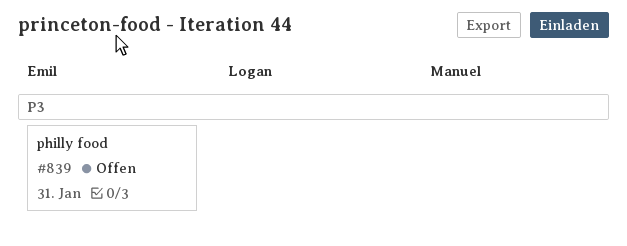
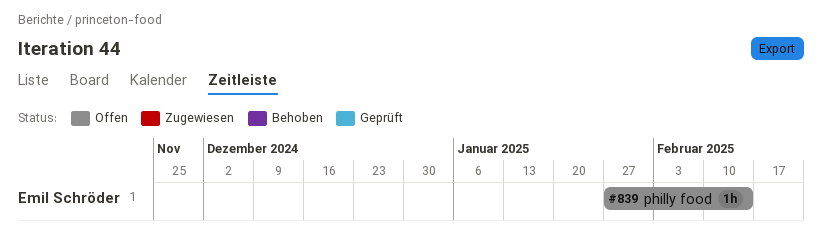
#839, due: Jan 31 -> Feb 14

